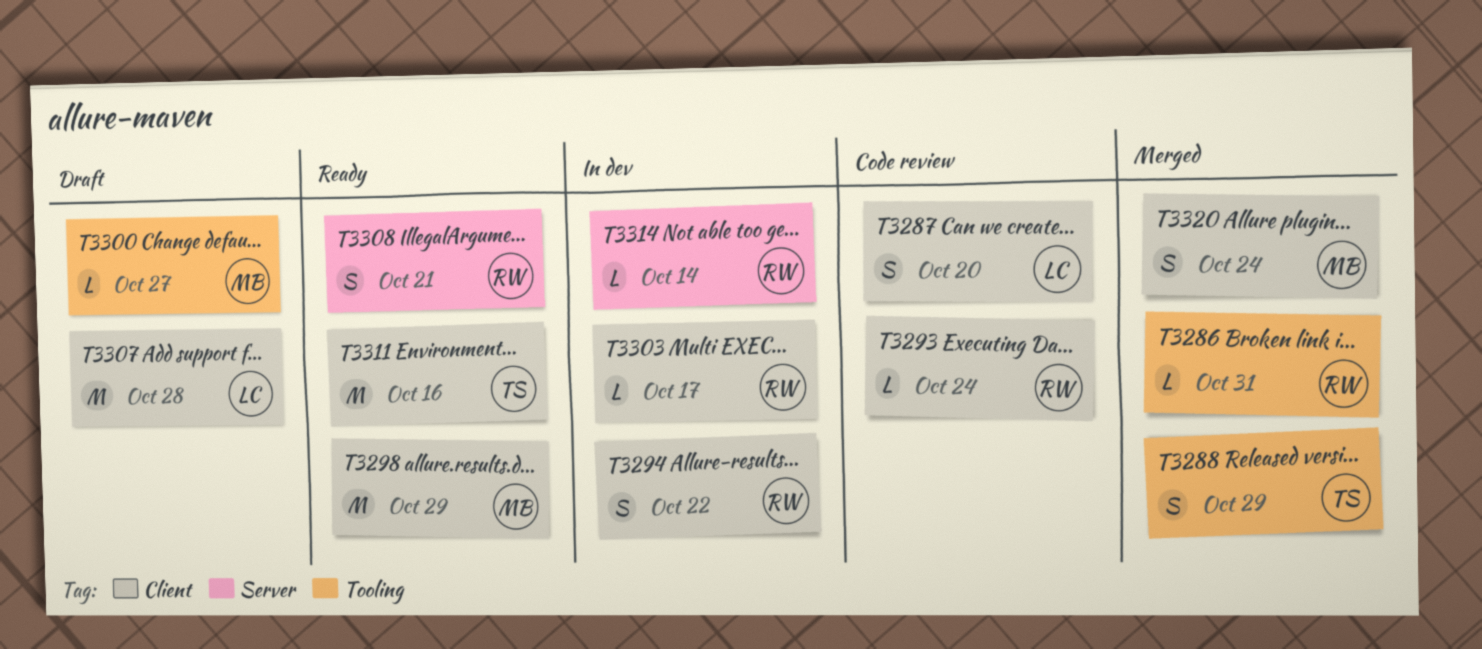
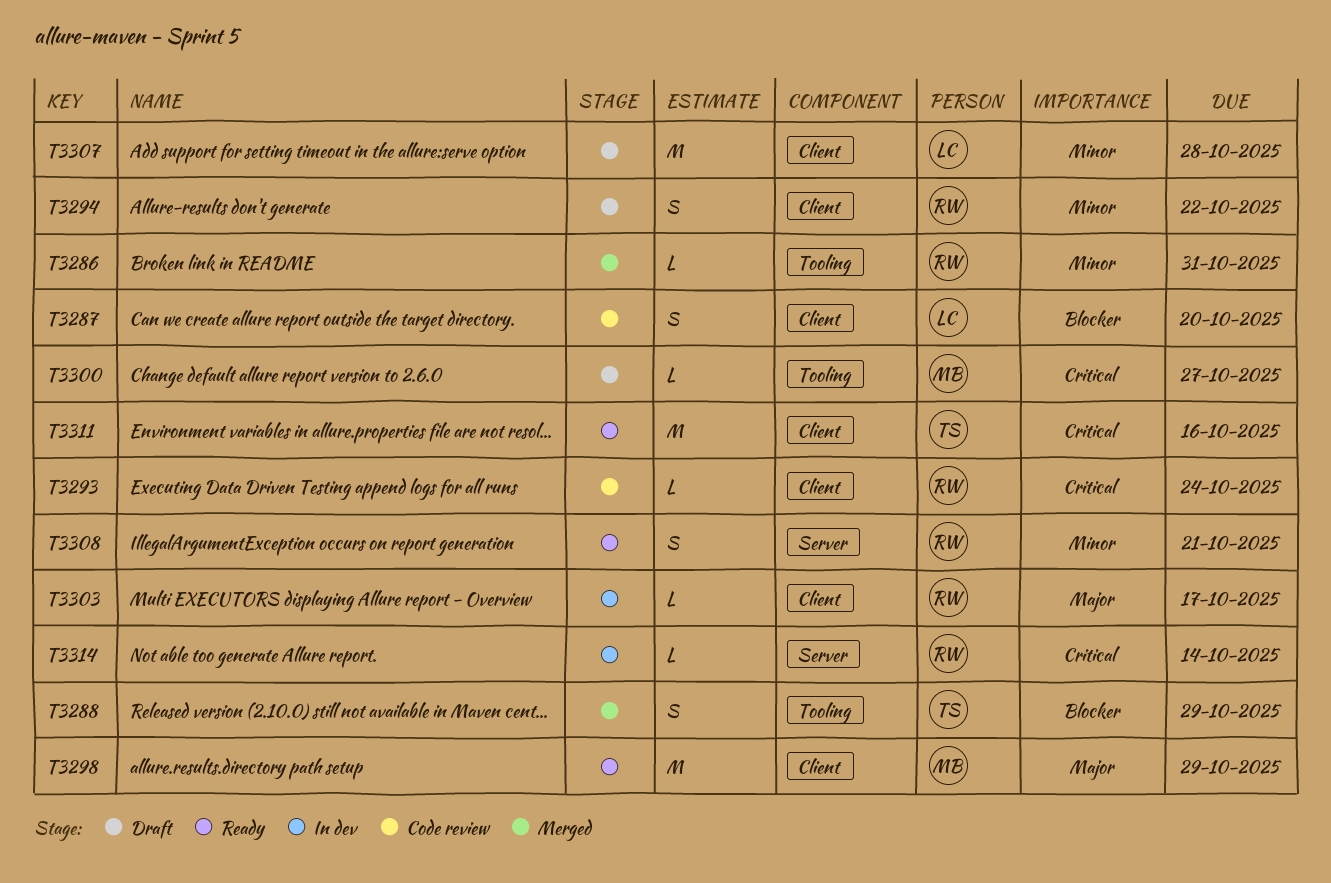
T3294, status: In dev -> Draft
T3320: present -> none

